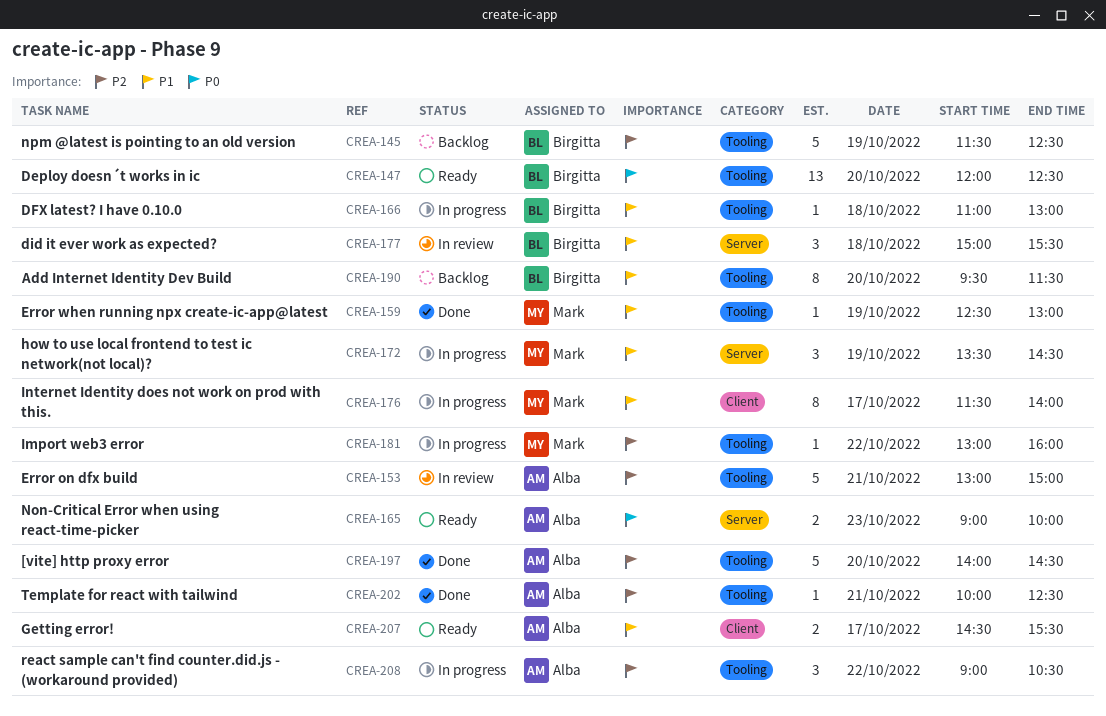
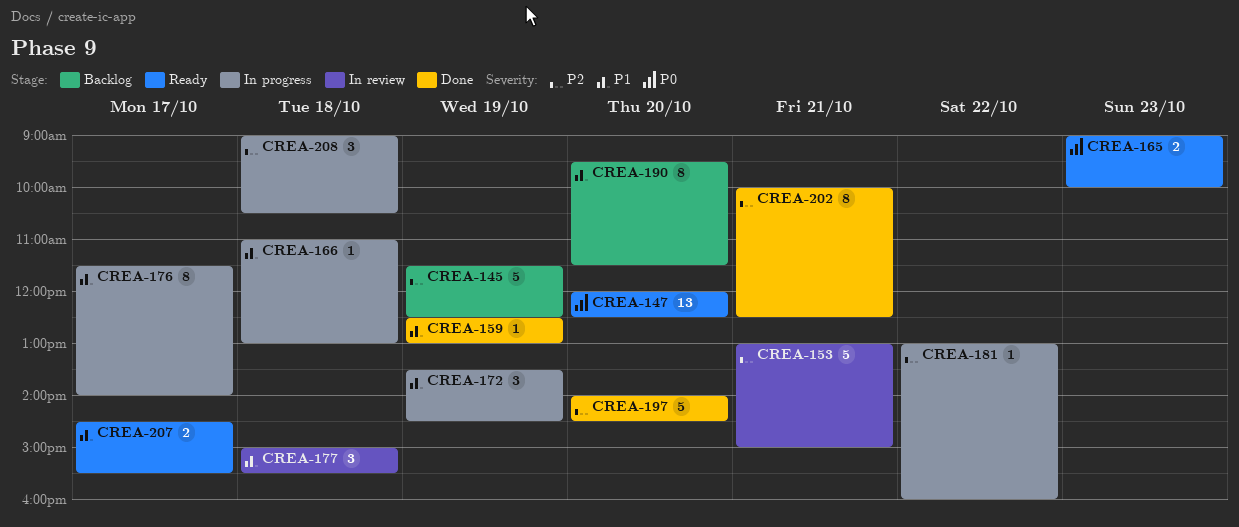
CREA-202, estimate: 1 -> 8
CREA-208, day: Oct 22 -> Oct 18

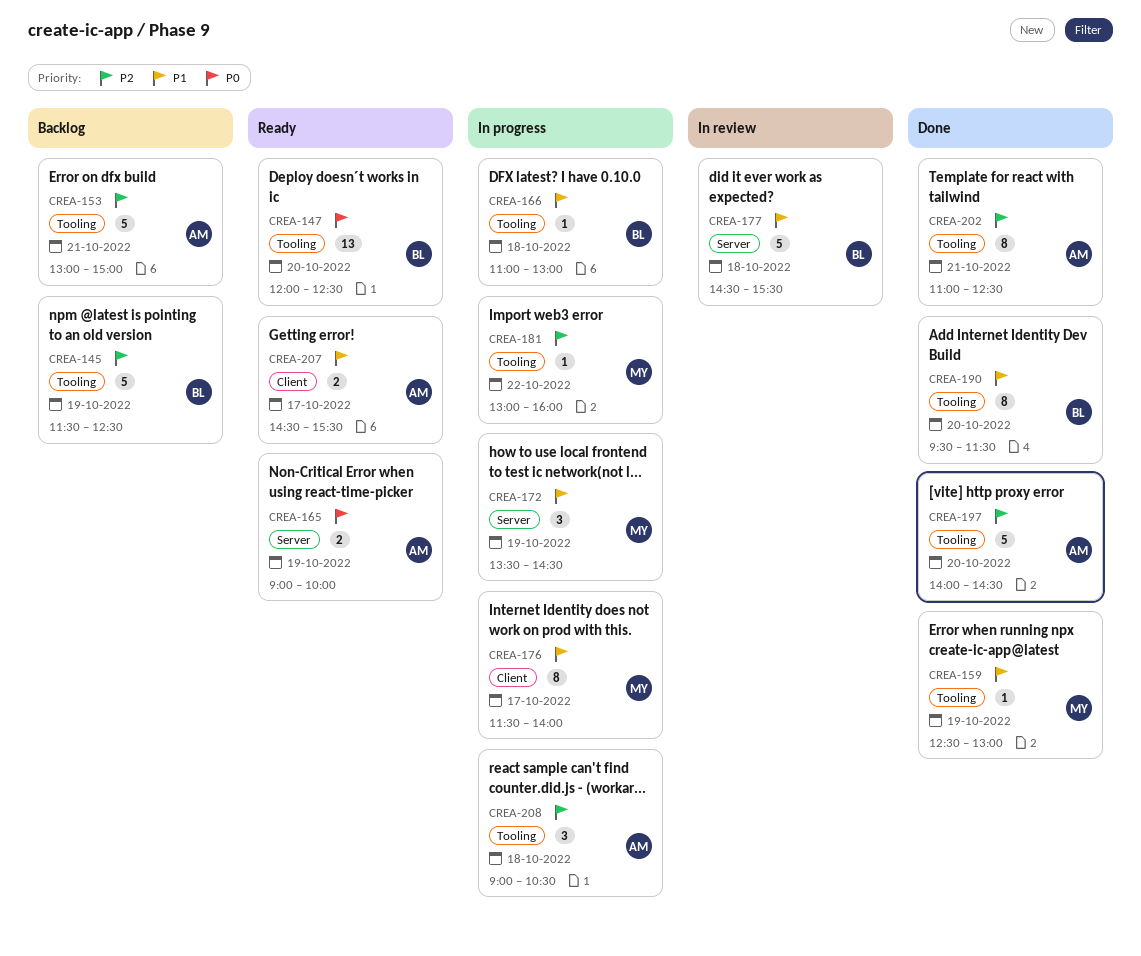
CREA-153, status: In review -> Backlog
CREA-165, day: Oct 23 -> Oct 19
CREA-177, estimate: 3 -> 5
CREA-177, begins: 15:00 -> 14:30
CREA-190, status: Backlog -> Done
CREA-202, begins: 10:00 -> 11:00

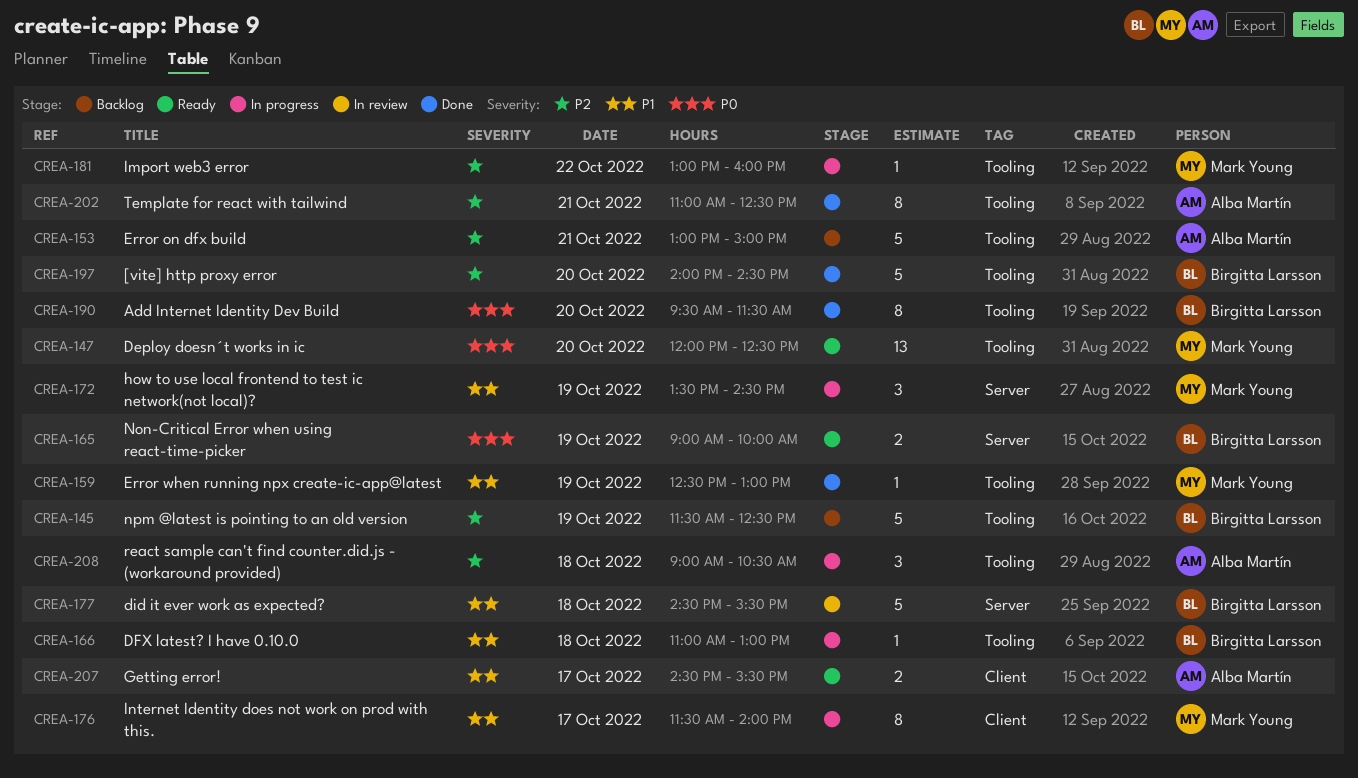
CREA-147, owner: Birgitta Larsson -> Mark Young
CREA-165, owner: Alba Martín -> Birgitta Larsson
CREA-190, priority: P1 -> P0
CREA-197, owner: Alba Martín -> Birgitta Larsson

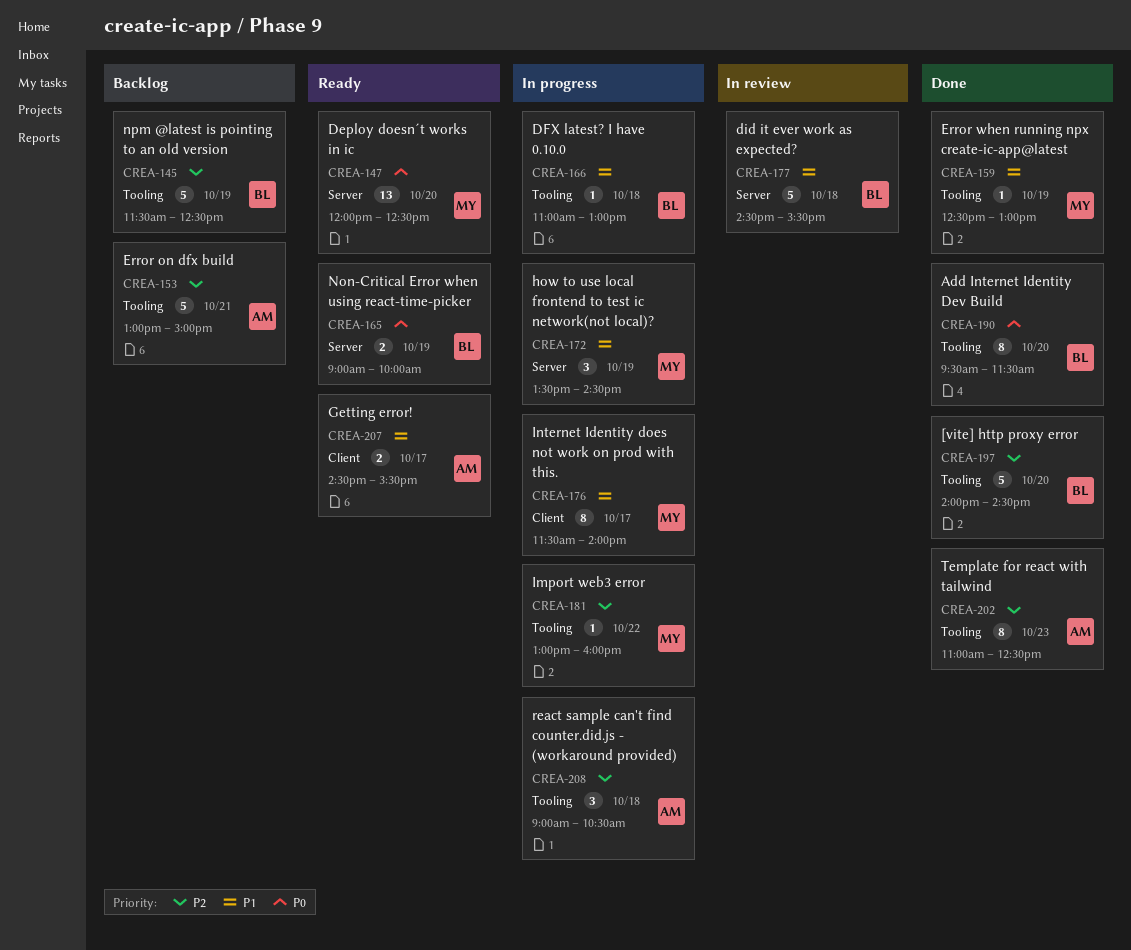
CREA-147, label: Tooling -> Server
CREA-202, day: Oct 21 -> Oct 23

